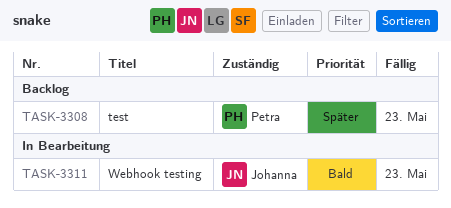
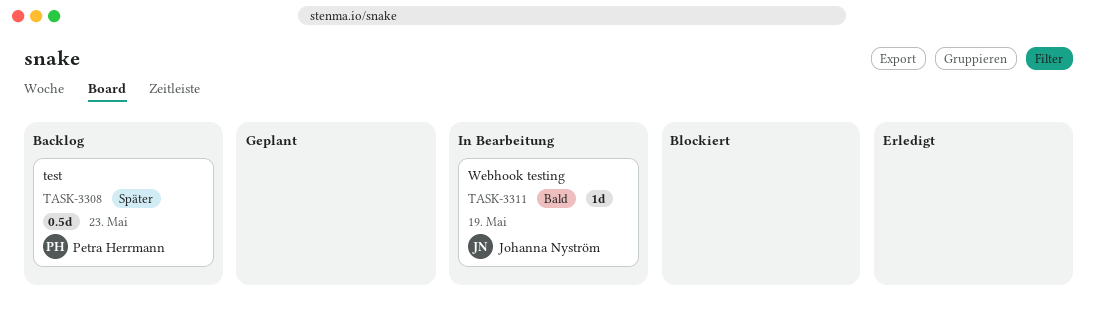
TASK-3311, due: May 23 -> May 19

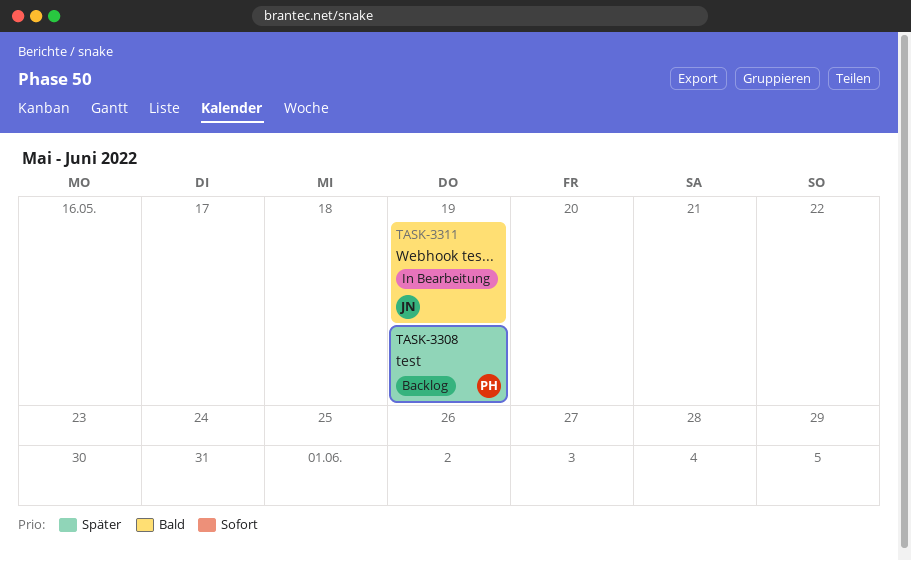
TASK-3308, due: May 23 -> May 19

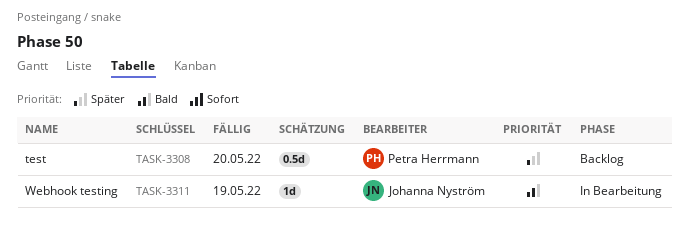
TASK-3308, due: May 19 -> May 20

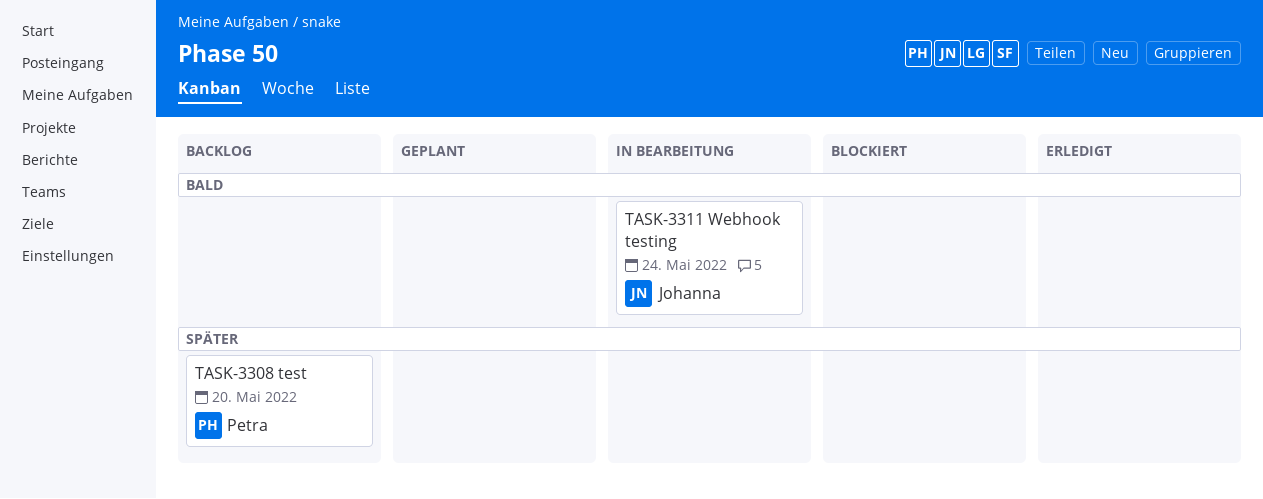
TASK-3311, due: May 19 -> May 24

